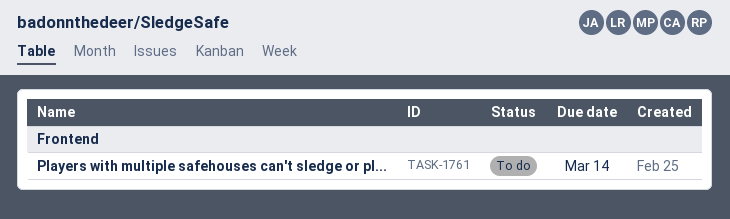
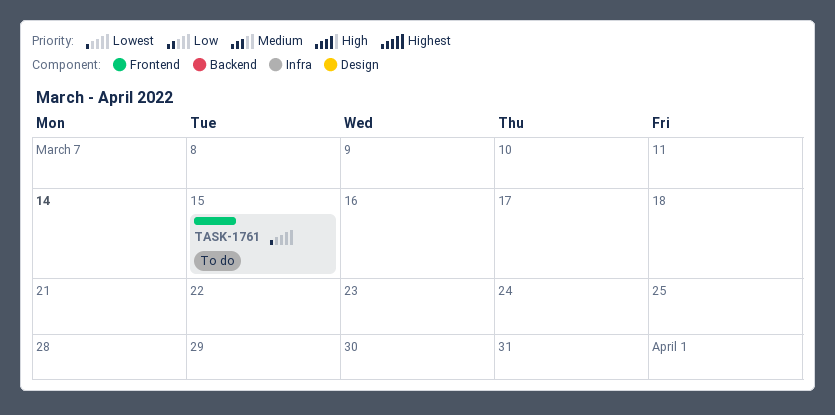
TASK-1761, due: Mar 14 -> Mar 15

